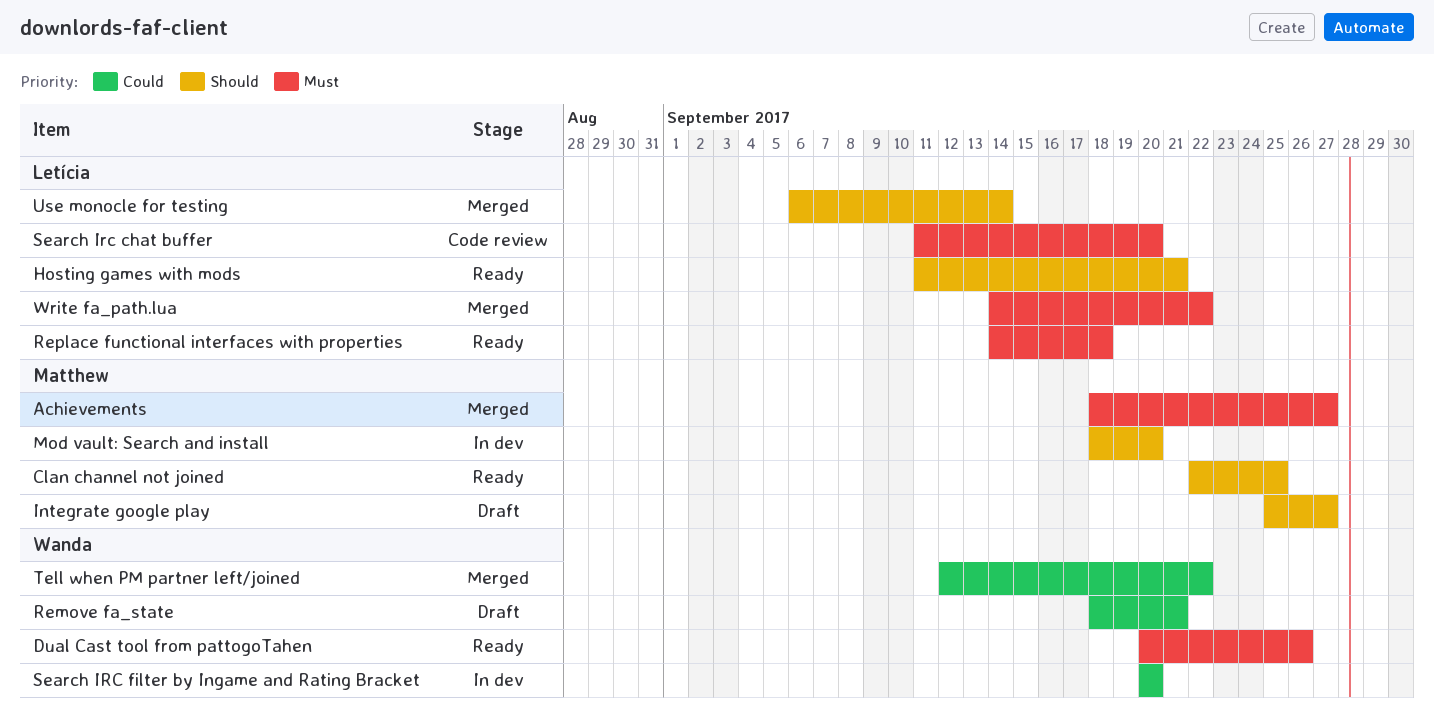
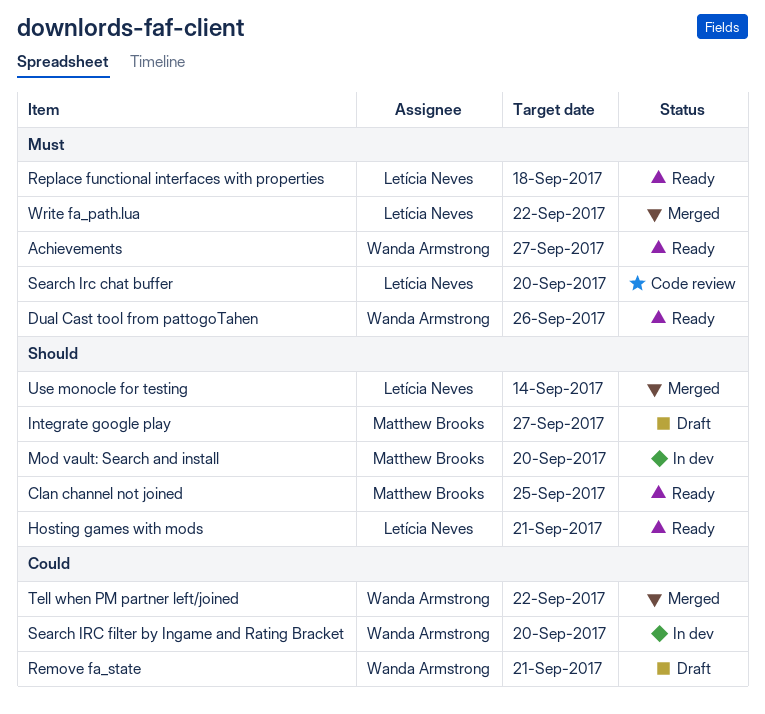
Achievements, status: Merged -> Ready
Achievements, owner: Matthew Brooks -> Wanda Armstrong

